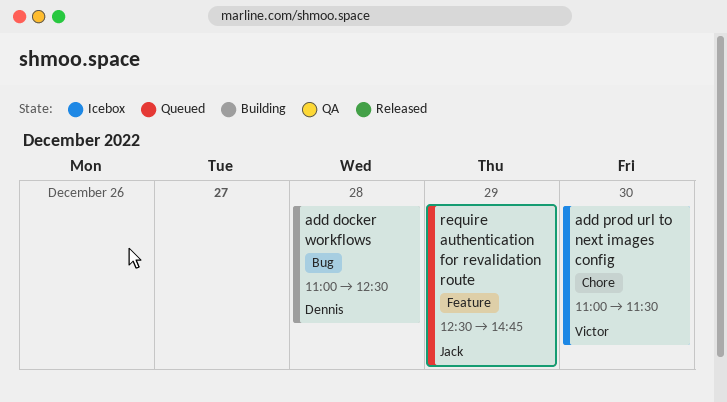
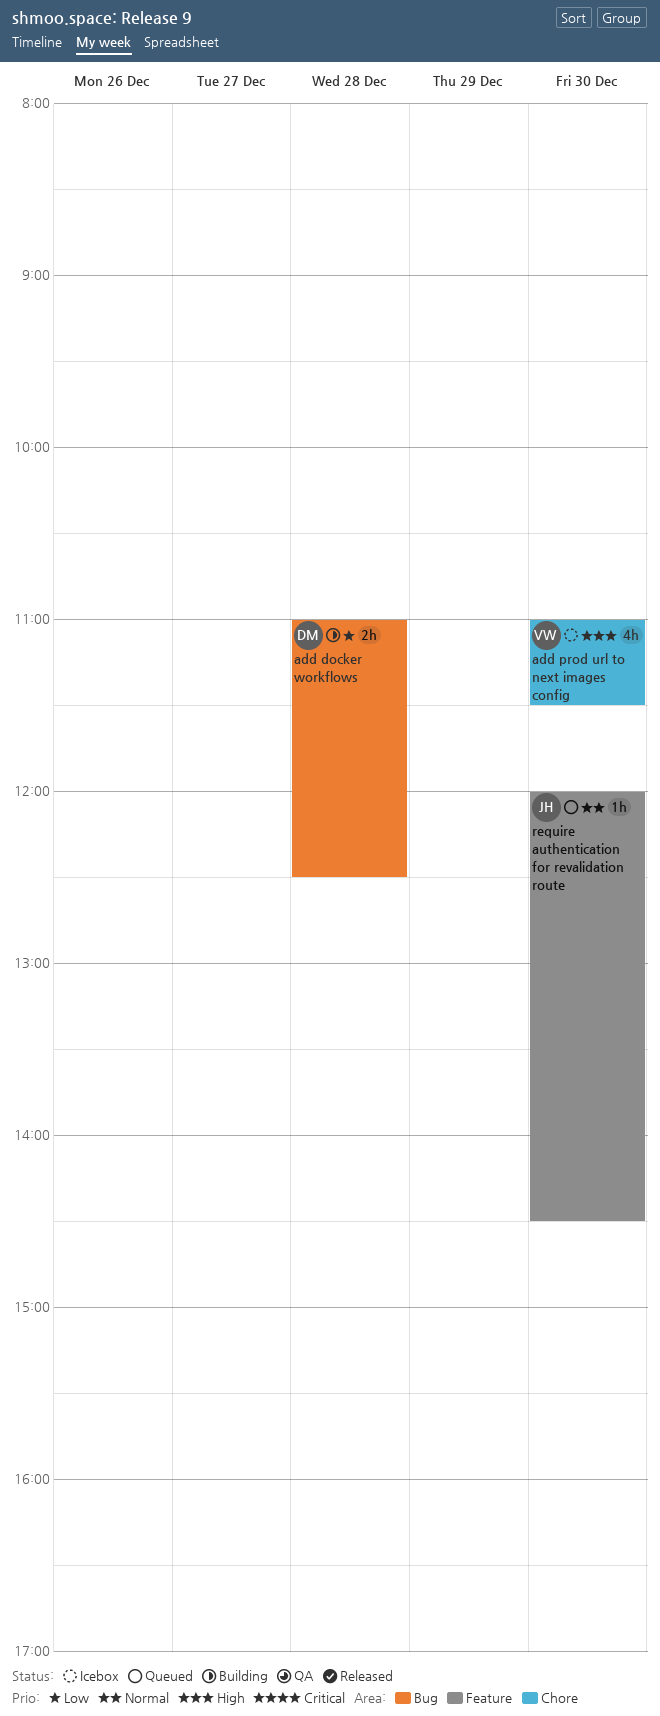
require authentication for revalidation route, day: Dec 29 -> Dec 30
require authentication for revalidation route, begins: 12:30 -> 12:00
require authentication for revalidation route, ends: 14:45 -> 14:30

